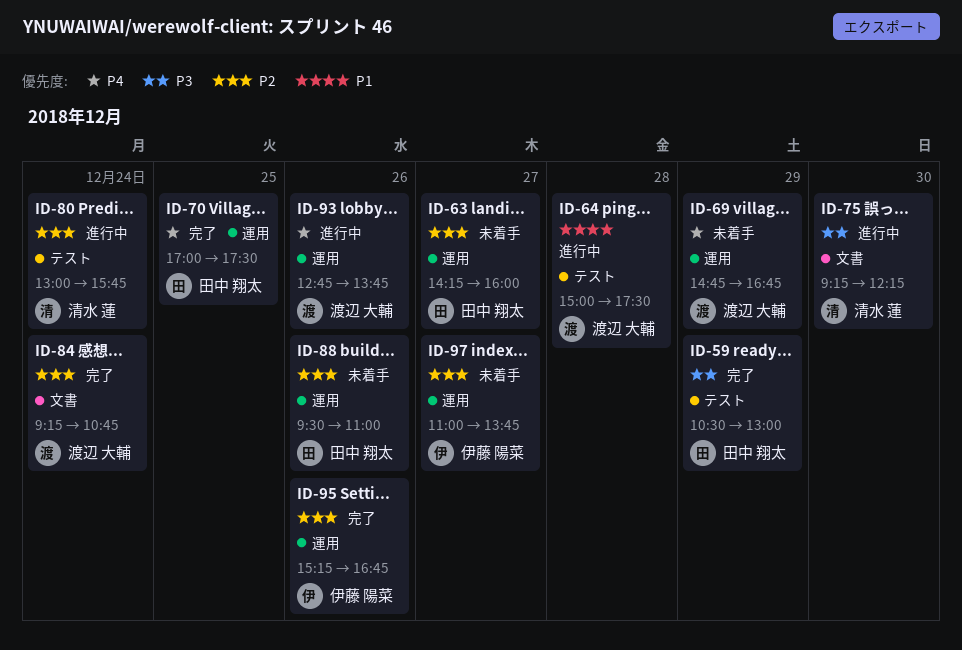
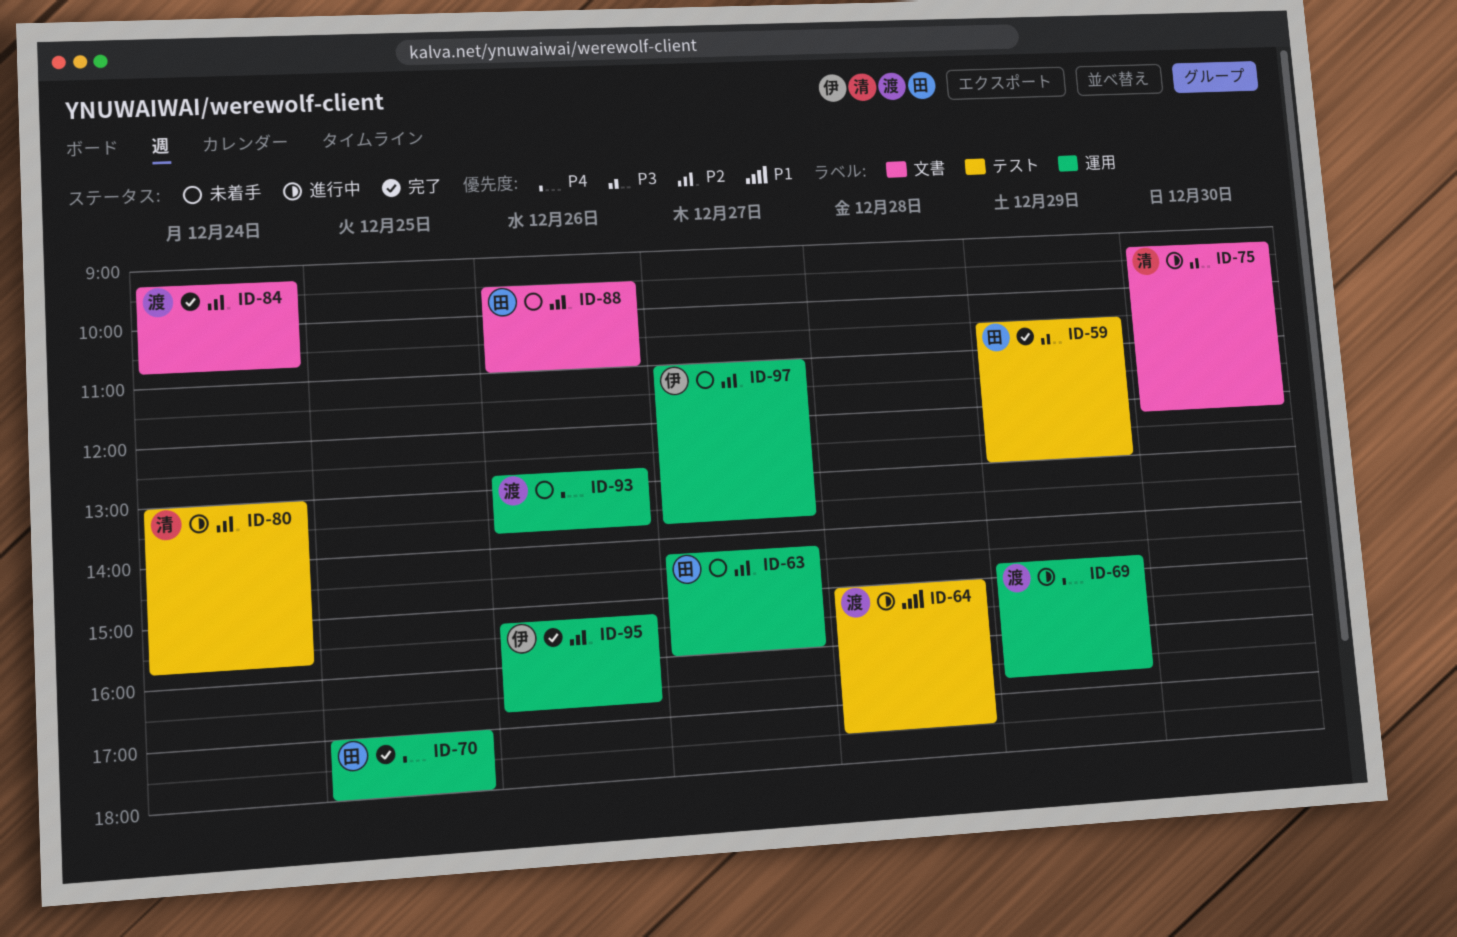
ID-69, status: 未着手 -> 進行中
ID-70, ends: 17:30 -> 18:00
ID-88, label: 運用 -> 文書
ID-93, status: 進行中 -> 未着手

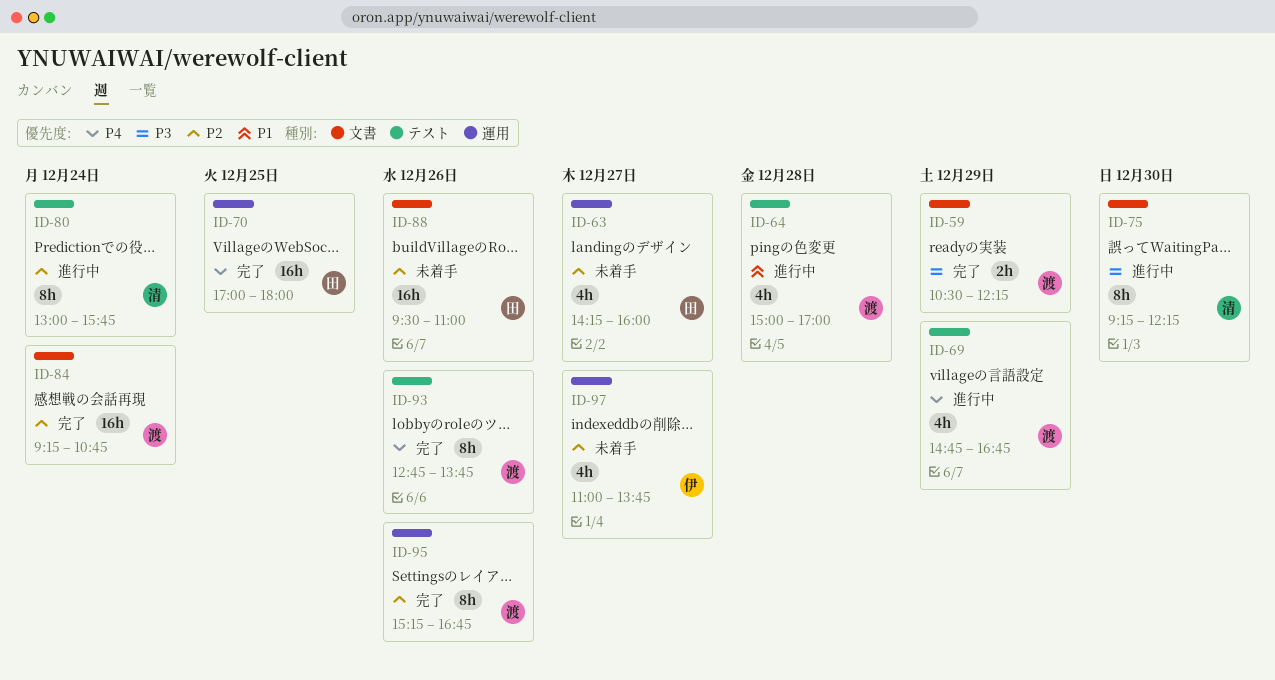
ID-59, owner: 田 -> 渡
ID-59, label: テスト -> 文書
ID-59, ends: 13:00 -> 12:15
ID-64, ends: 17:30 -> 17:00
ID-69, label: 運用 -> テスト
ID-93, status: 未着手 -> 完了
ID-93, label: 運用 -> テスト
ID-95, owner: 伊 -> 渡

